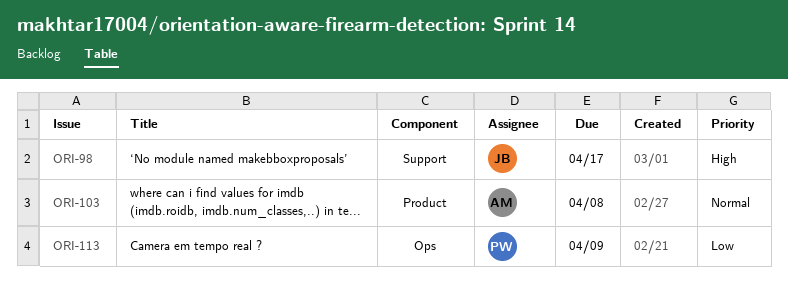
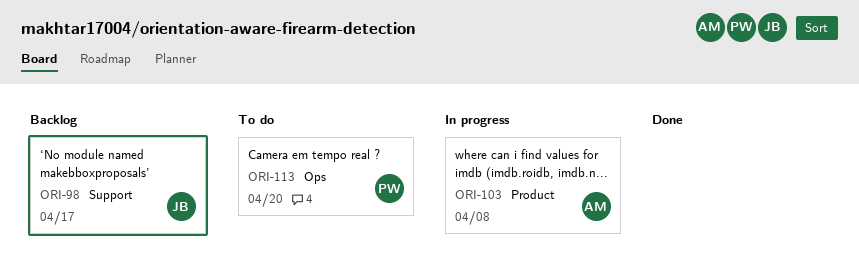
ORI-113, due: Apr 9 -> Apr 20

